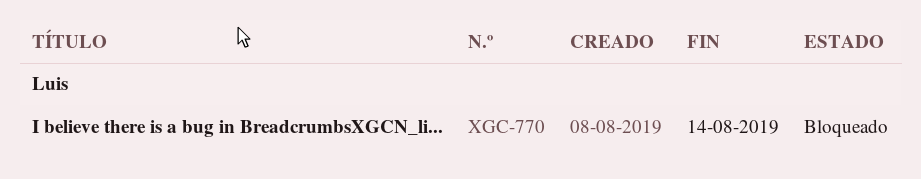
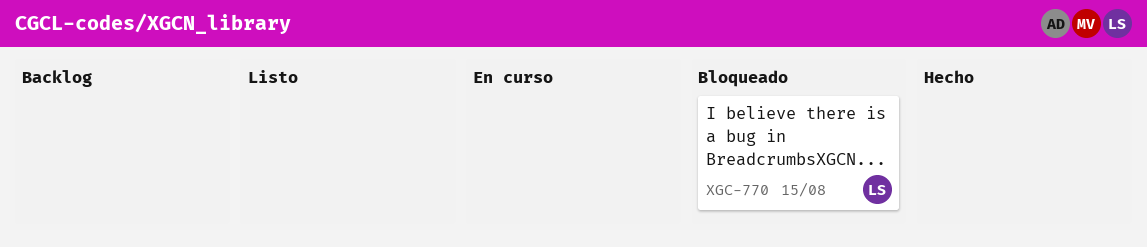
XGC-770, due: Aug 14 -> Aug 15

